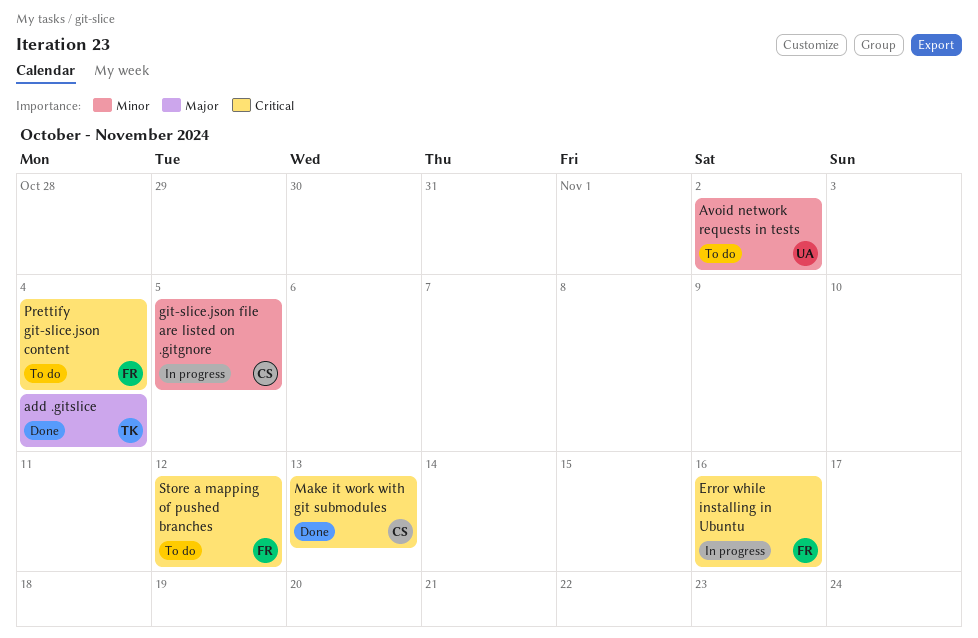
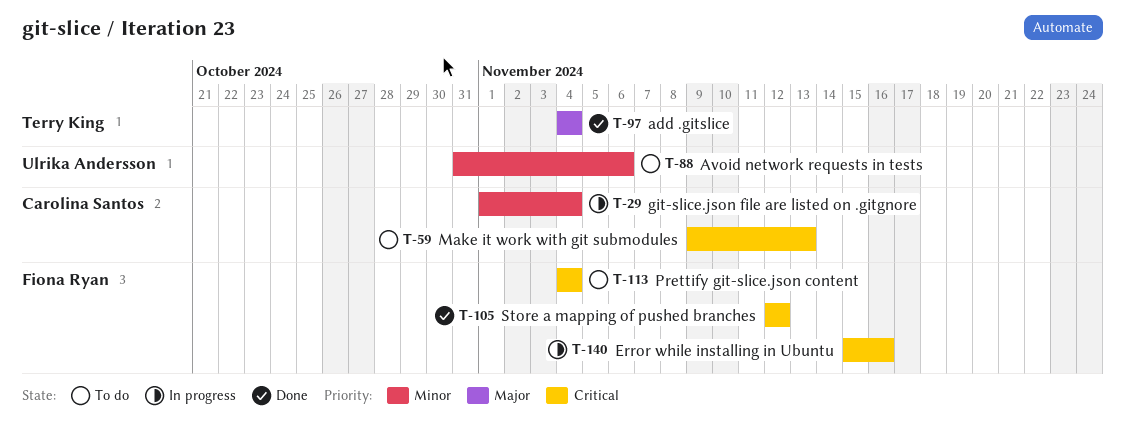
Avoid network requests in tests, due: Nov 2 -> Nov 6
git-slice.json file are listed on .gitgnore, due: Nov 5 -> Nov 4
Make it work with git submodules, status: Done -> To do
Store a mapping of pushed branches, status: To do -> Done

